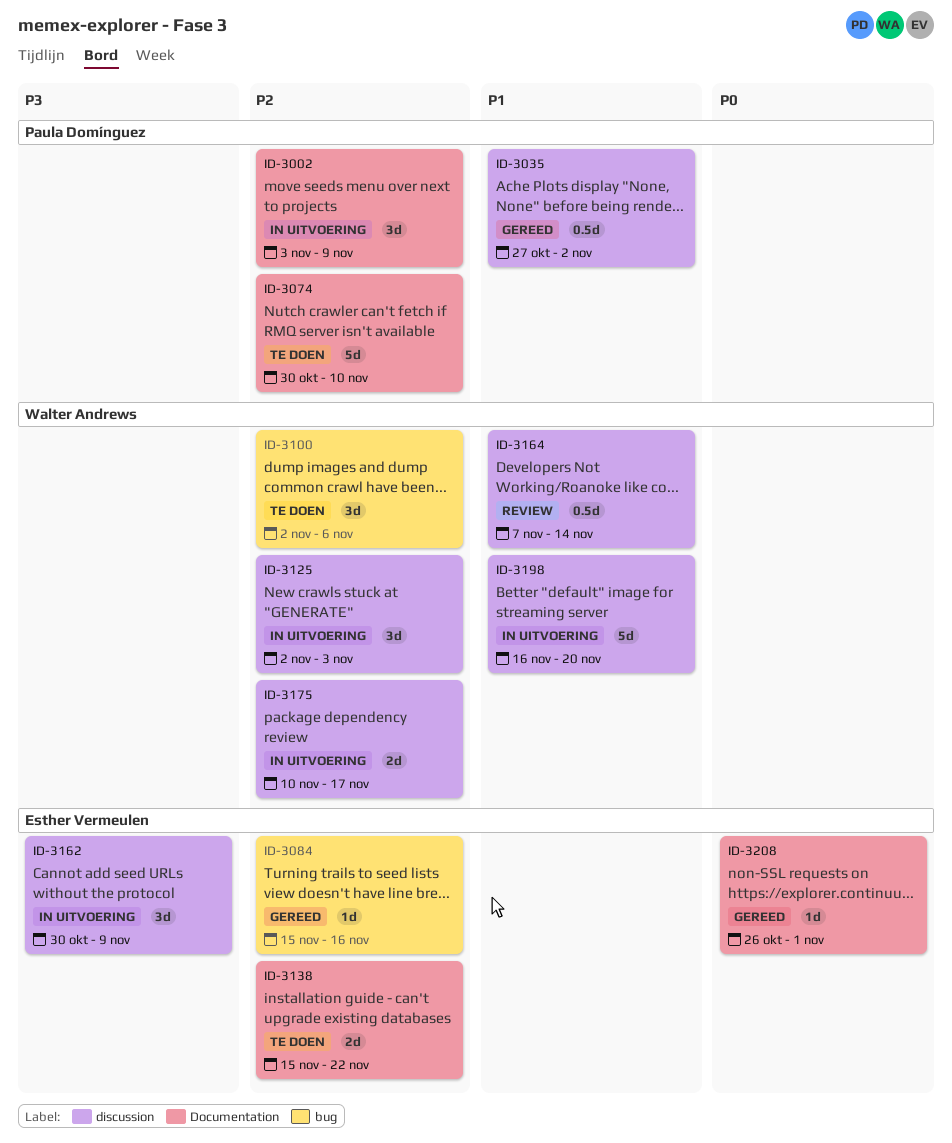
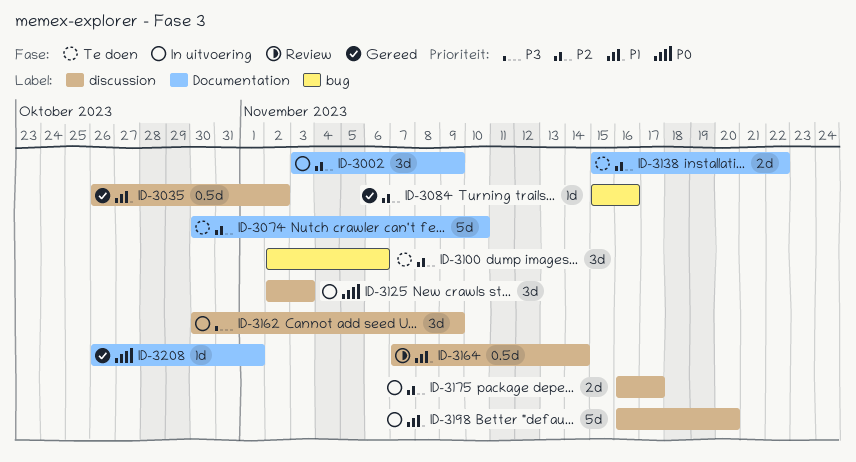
ID-3035, start: Oct 27 -> Oct 26
ID-3125, priority: P2 -> P0
ID-3175, start: Nov 10 -> Nov 16

